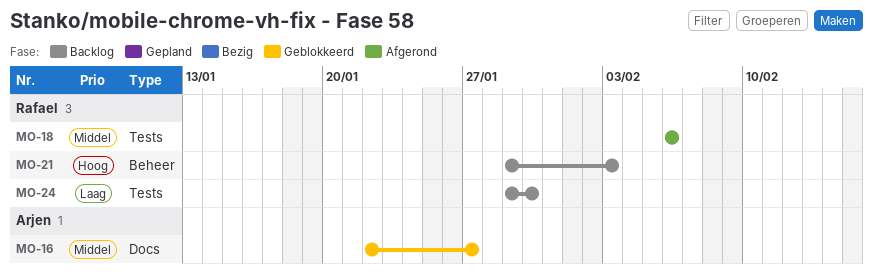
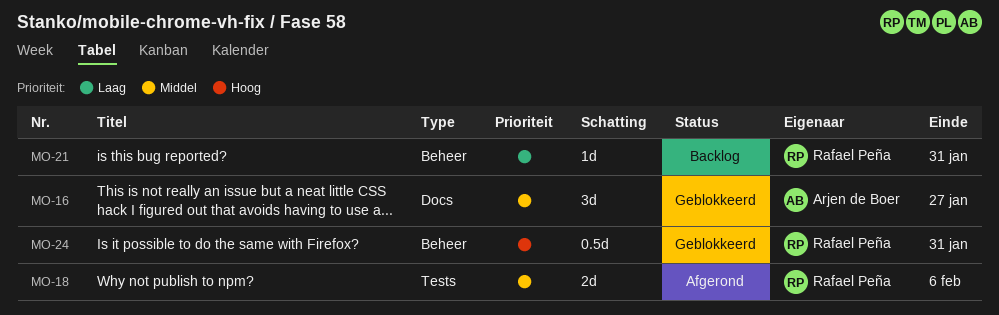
MO-21, priority: Hoog -> Laag
MO-21, due: Feb 3 -> Jan 31
MO-24, status: Backlog -> Geblokkeerd
MO-24, priority: Laag -> Hoog
MO-24, label: Tests -> Beheer
MO-24, due: Jan 30 -> Jan 31

